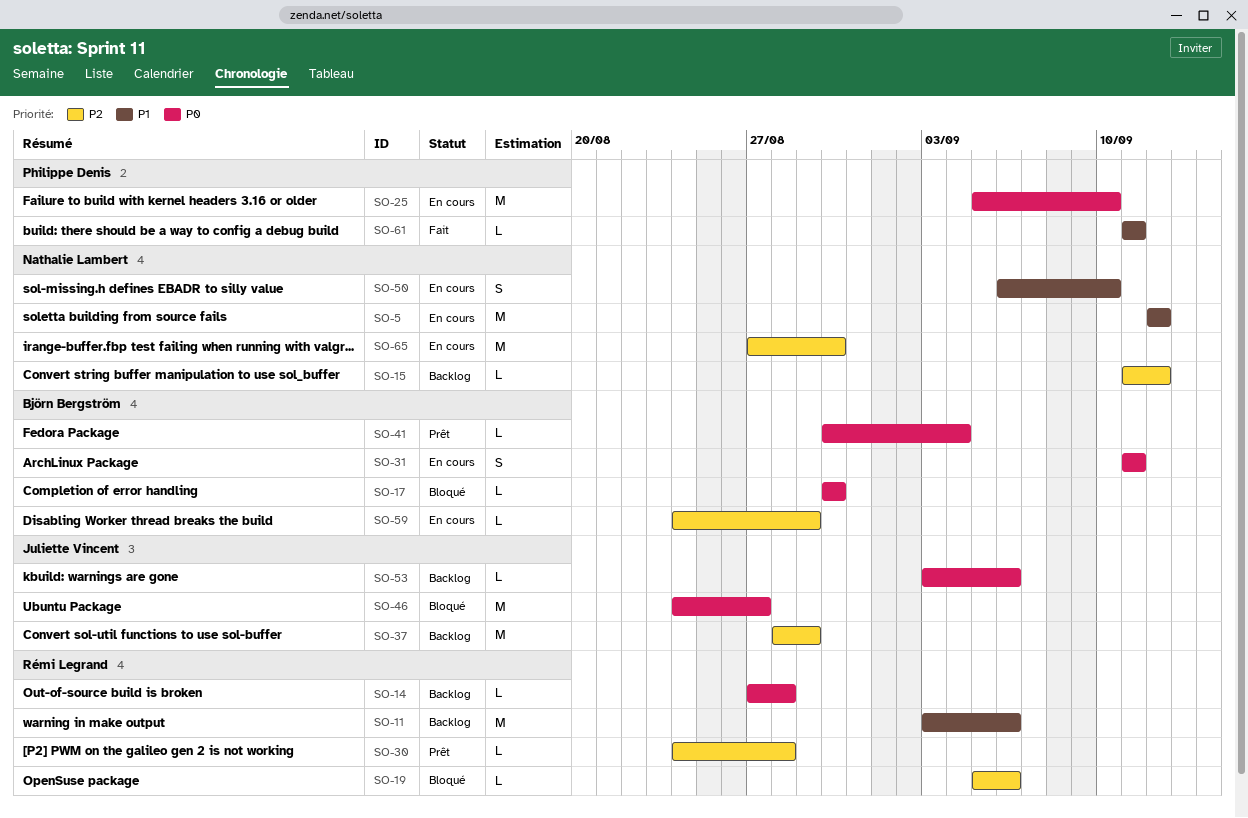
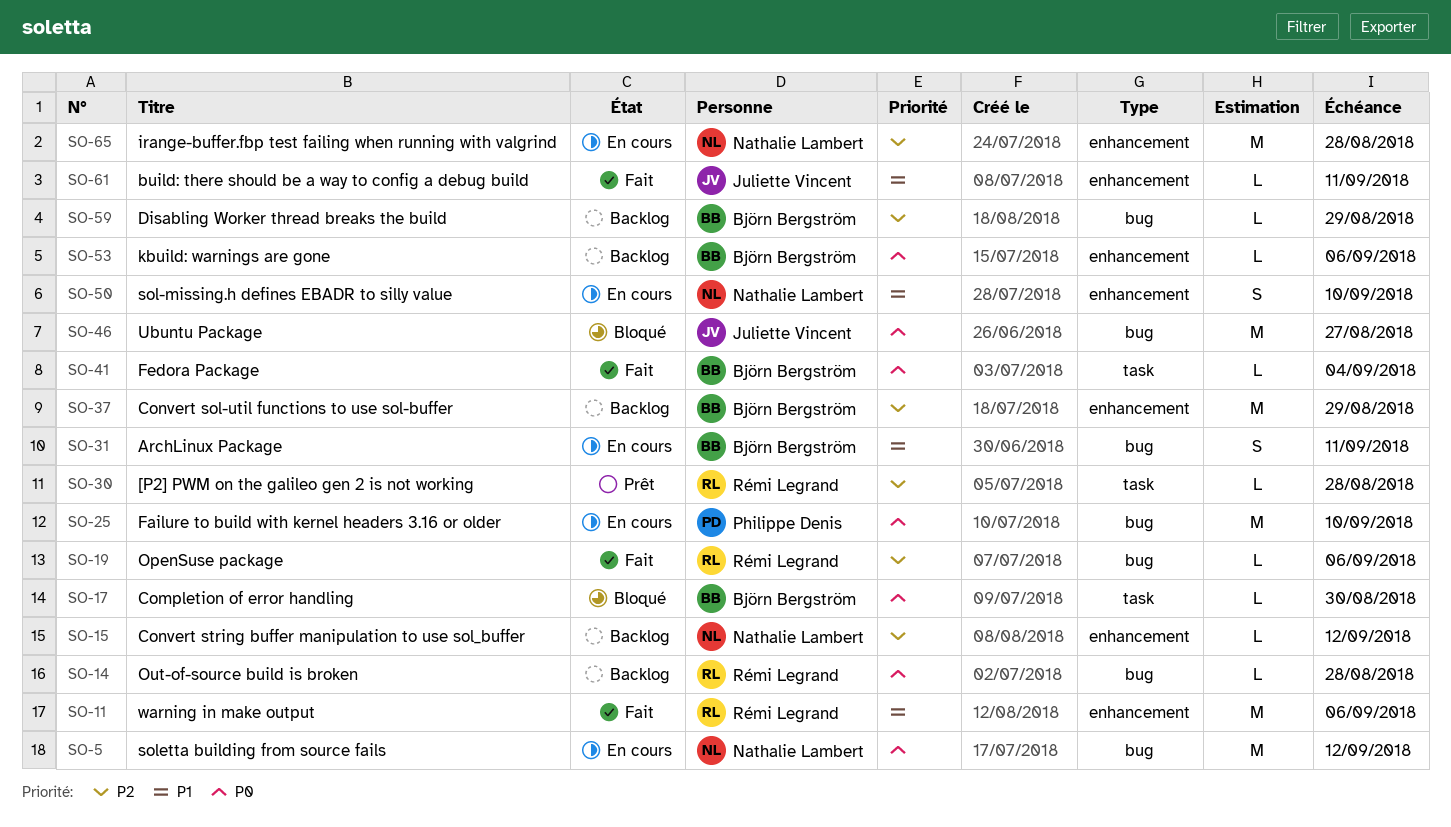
SO-5, priority: P1 -> P0
SO-11, status: Backlog -> Fait
SO-19, status: Bloqué -> Fait
SO-31, priority: P0 -> P1
SO-37, owner: Juliette Vincent -> Björn Bergström
SO-41, status: Prêt -> Fait
SO-53, owner: Juliette Vincent -> Björn Bergström
SO-59, status: En cours -> Backlog
SO-61, owner: Philippe Denis -> Juliette Vincent
SO-65, due: Aug 30 -> Aug 28

